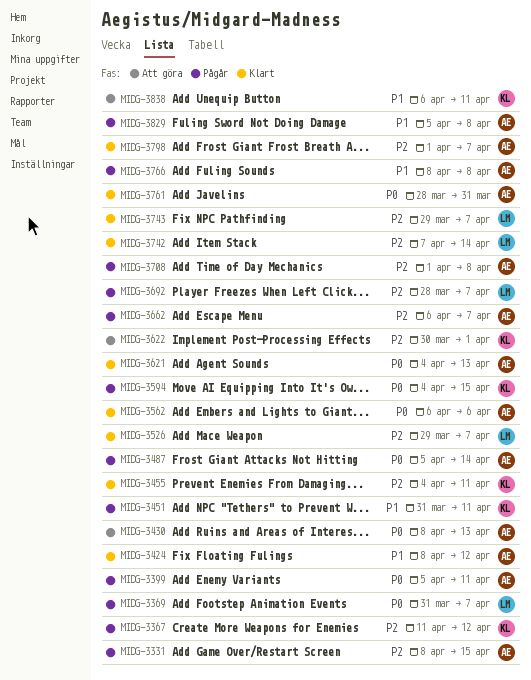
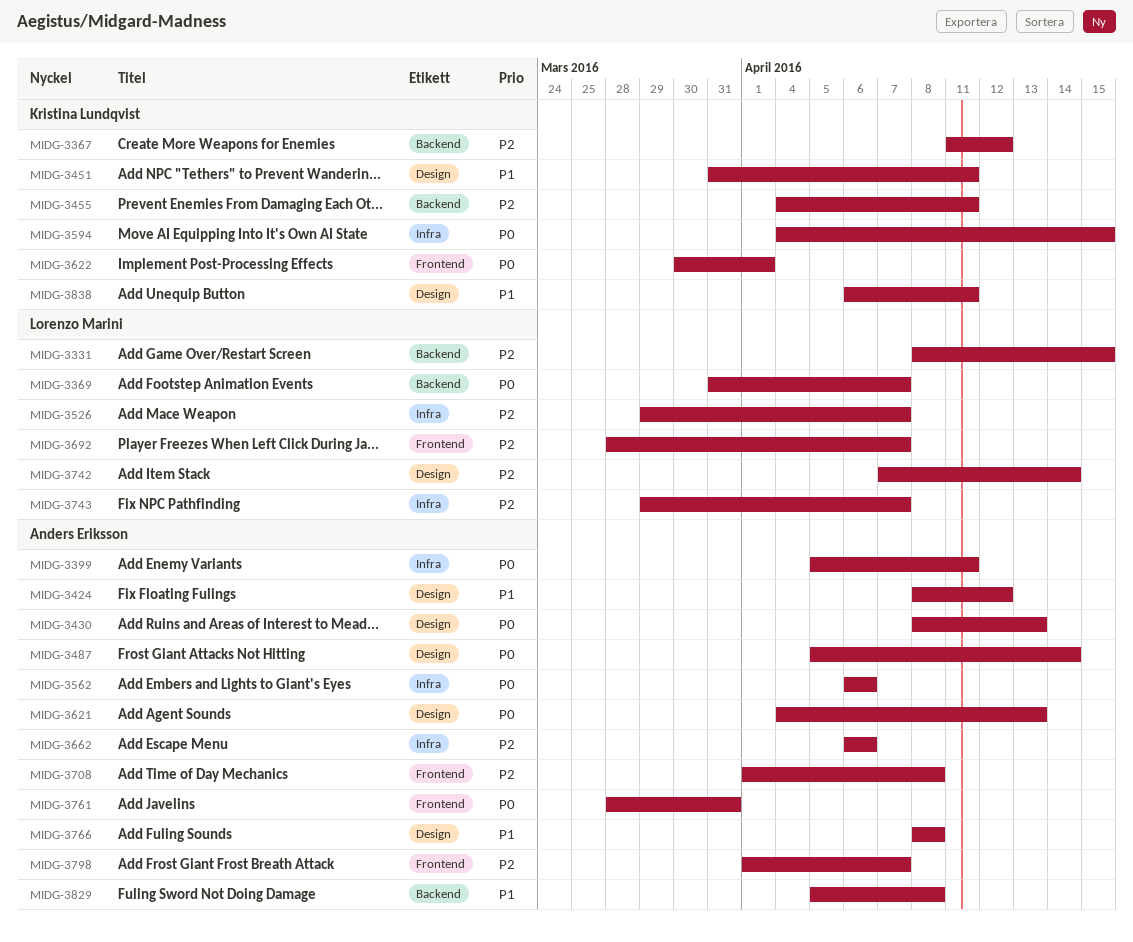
MIDG-3331, owner: Anders Eriksson -> Lorenzo Marini
MIDG-3622, priority: P2 -> P0
MIDG-3662, due: Apr 7 -> Apr 6

